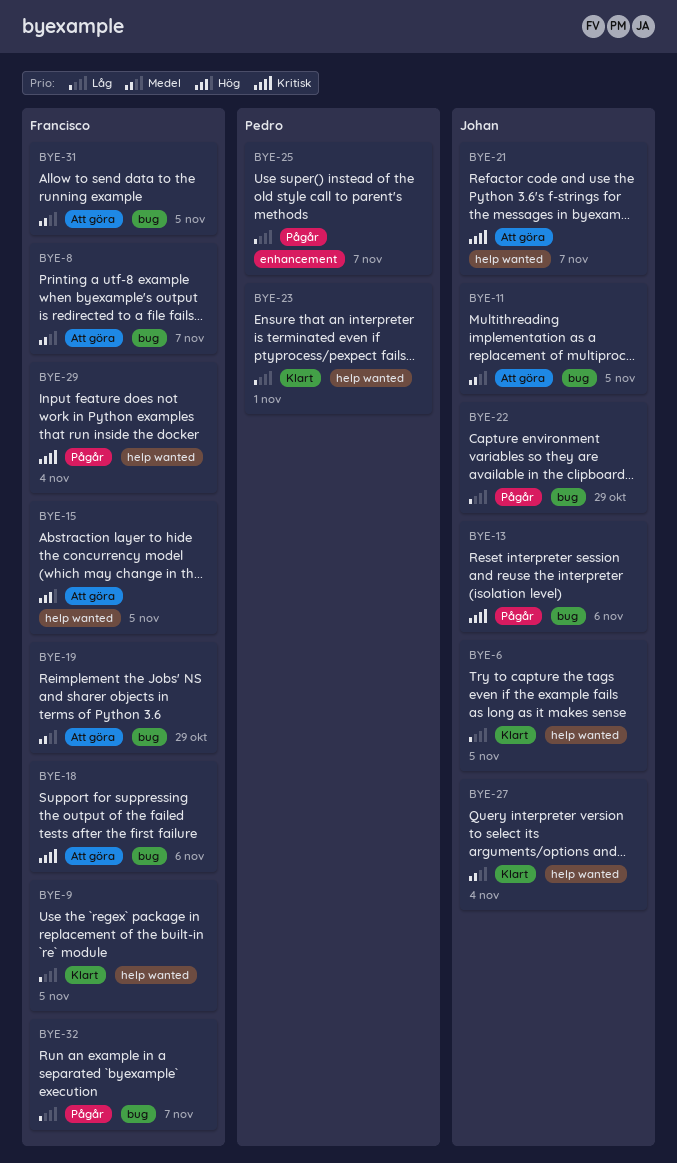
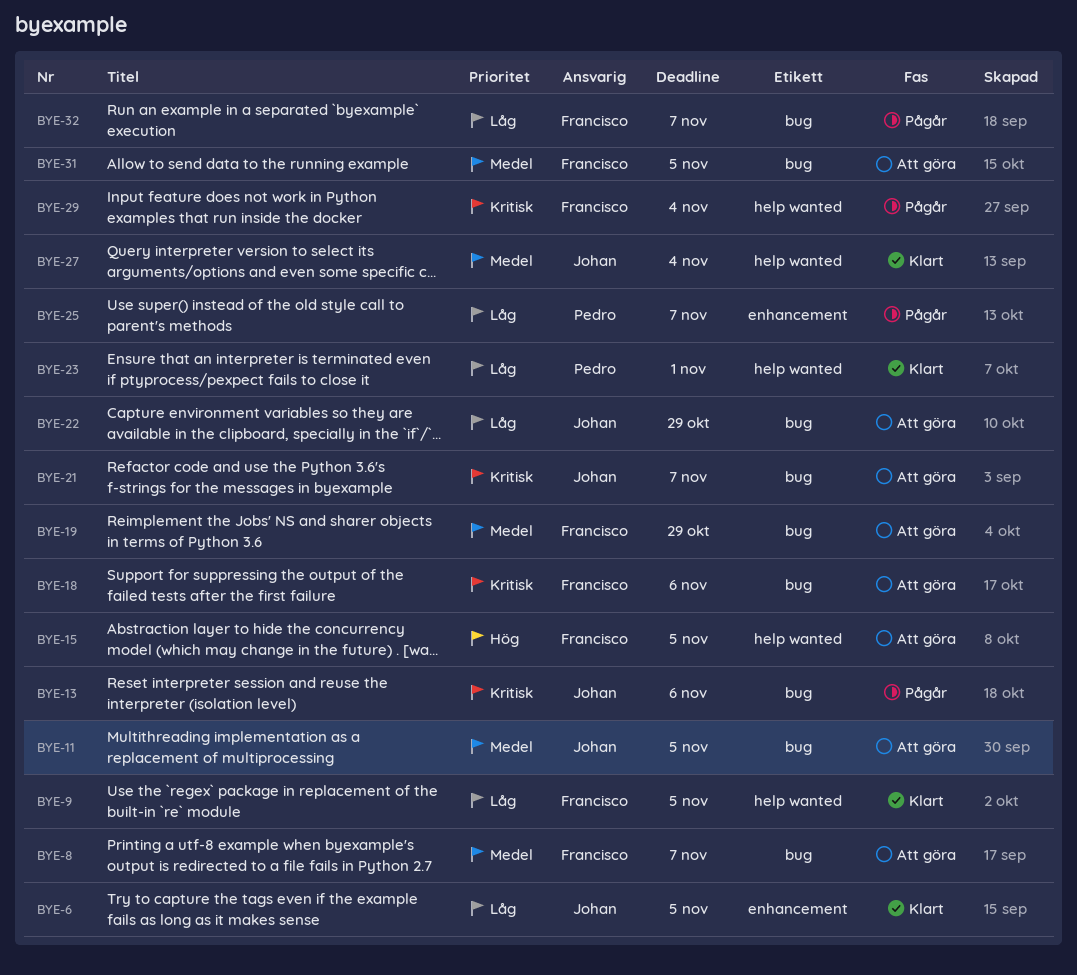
BYE-6, label: help wanted -> enhancement
BYE-21, label: help wanted -> bug
BYE-22, status: Pågår -> Att göra

